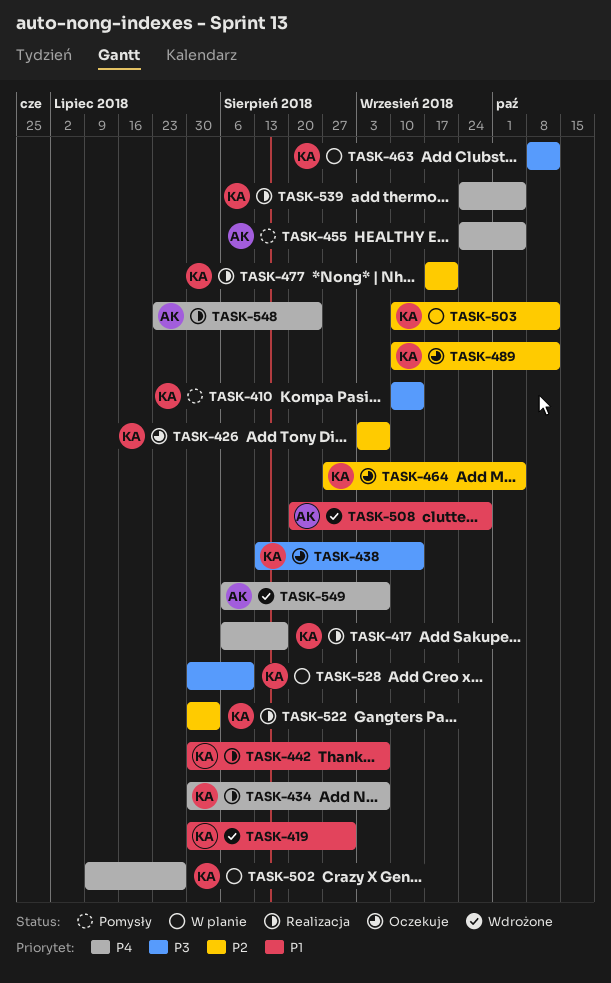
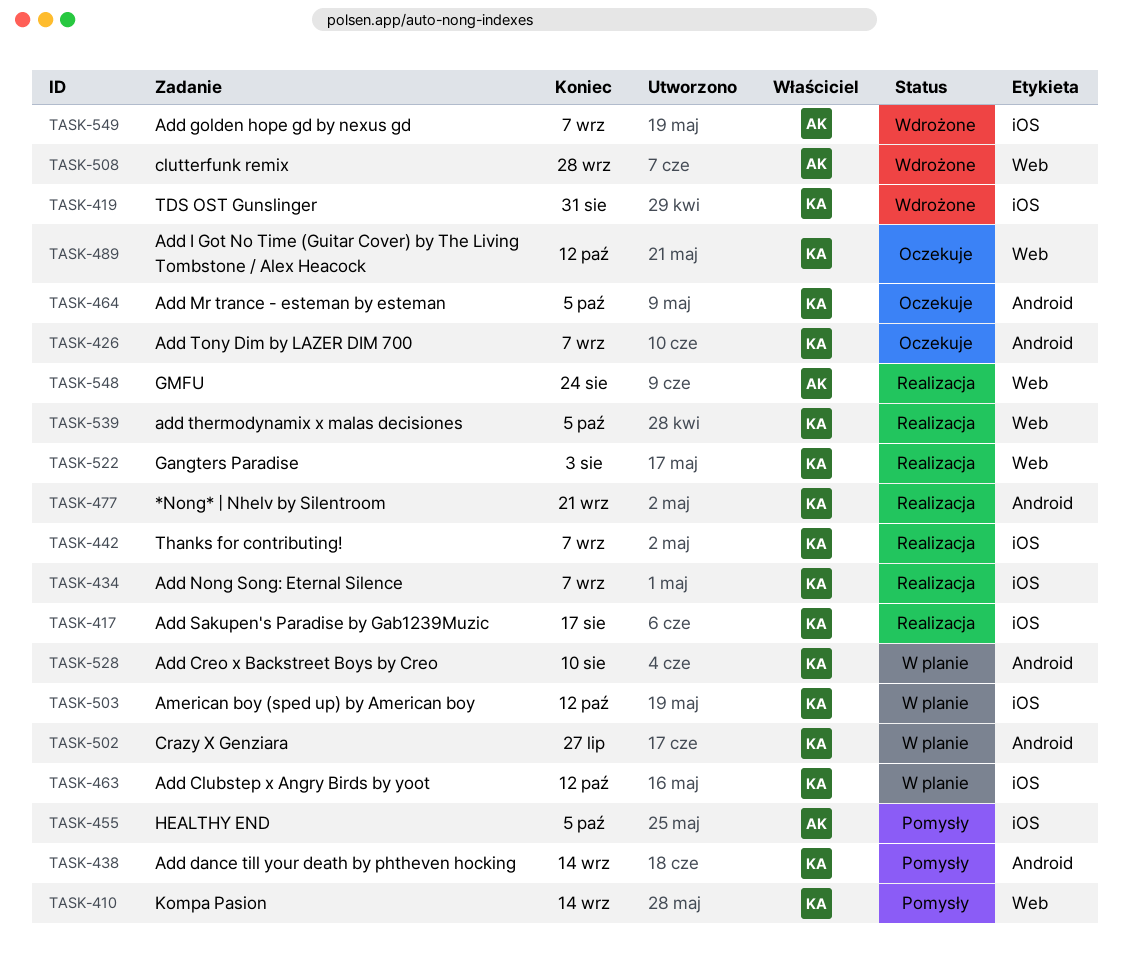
TASK-438, status: Oczekuje -> Pomysły

